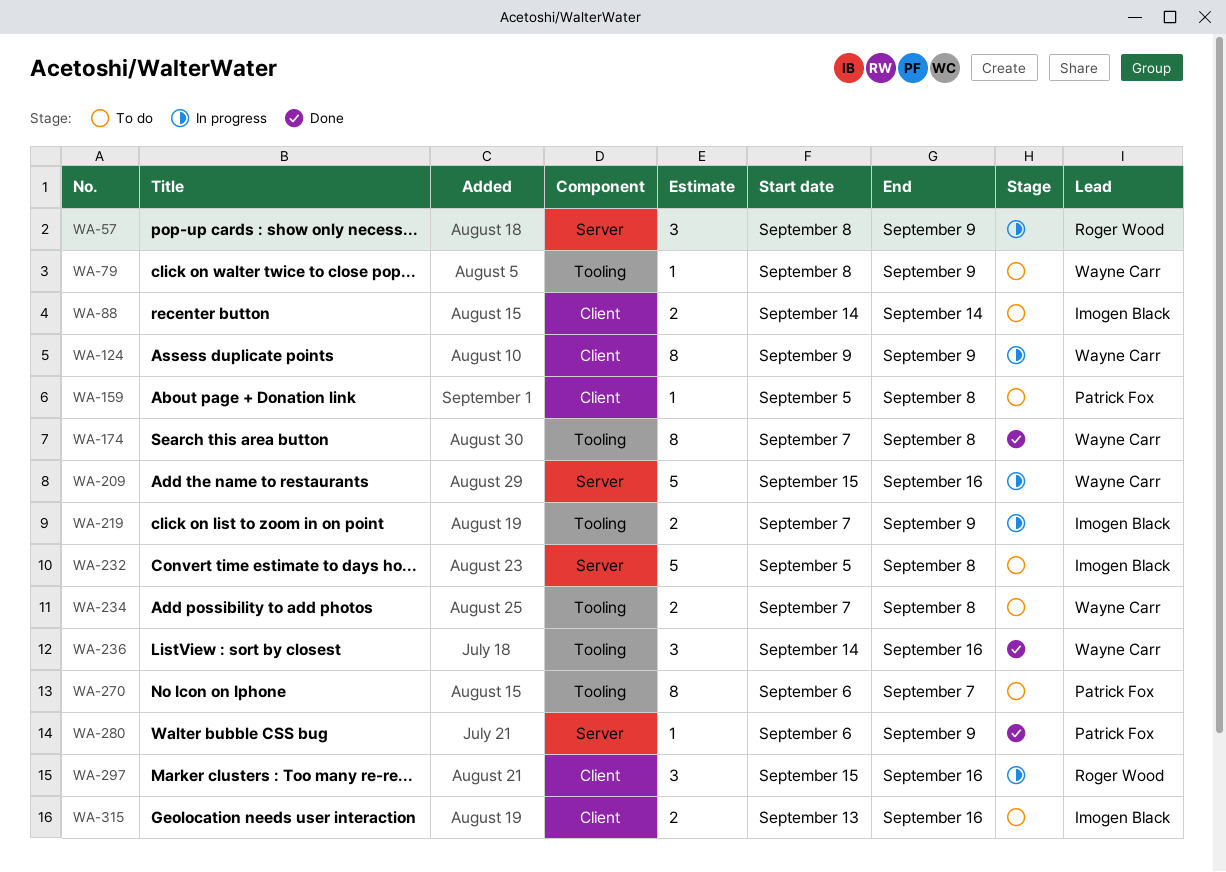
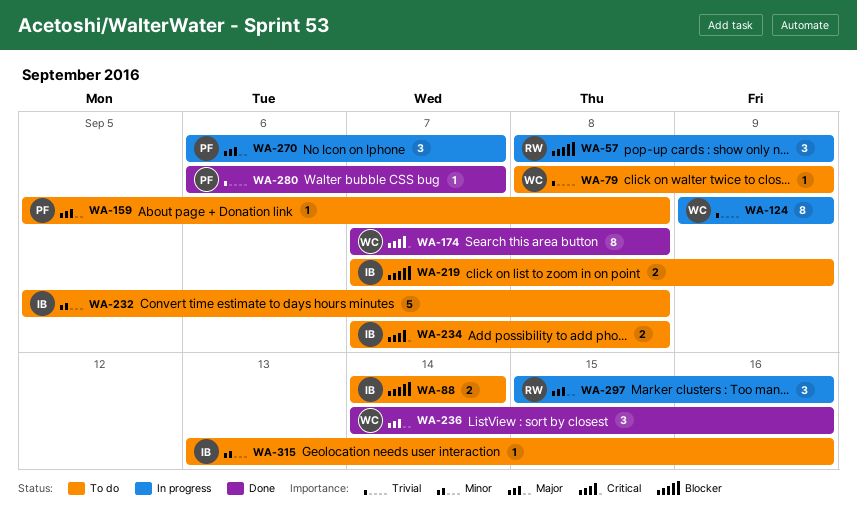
WA-209: present -> none
WA-219, status: In progress -> To do
WA-234, owner: Wayne Carr -> Imogen Black
WA-270, status: To do -> In progress
WA-270, estimate: 8 -> 3
WA-280, due: Sep 9 -> Sep 7
WA-315, estimate: 2 -> 1

